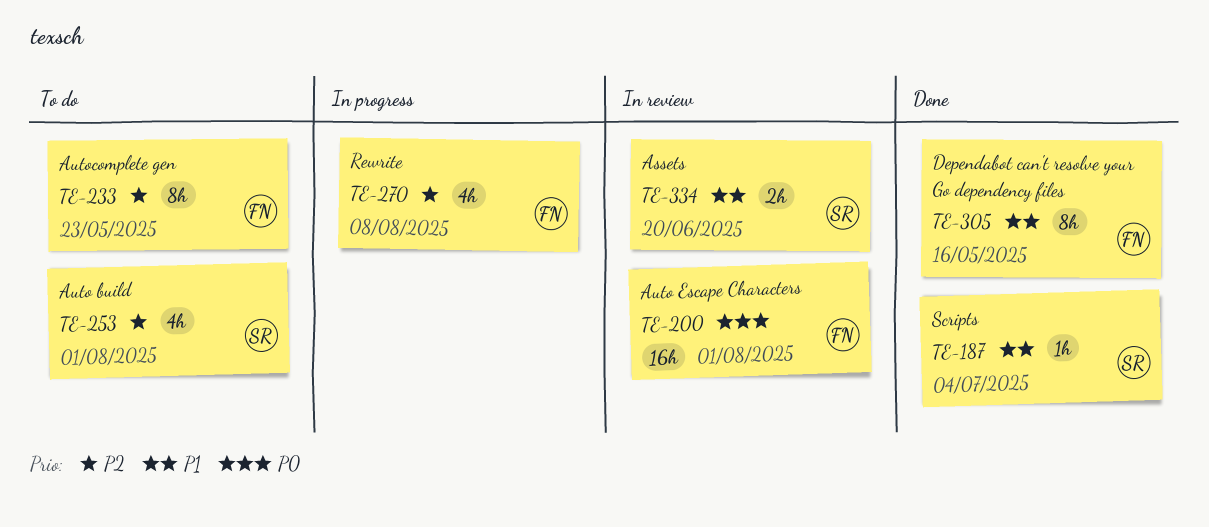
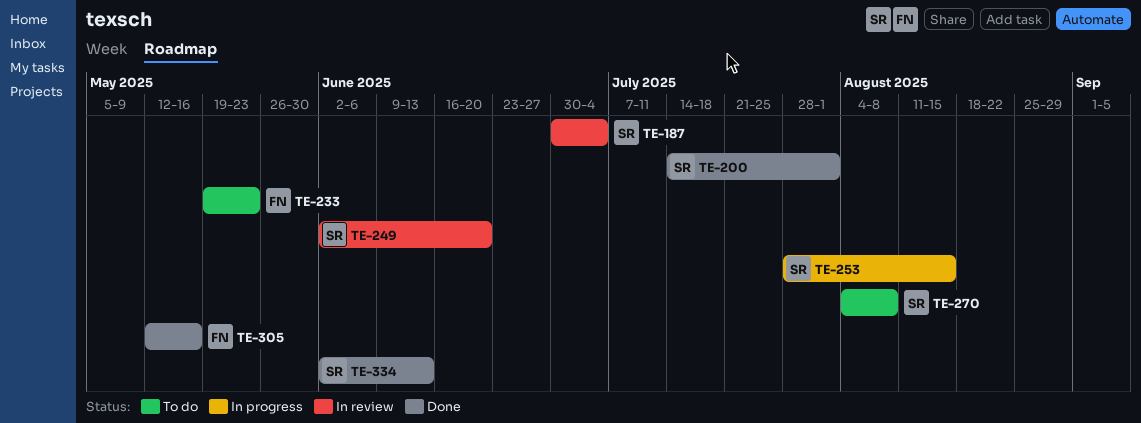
TE-187, status: Done -> In review
TE-200, status: In review -> Done
TE-200, owner: FN -> SR
TE-249: none -> present
TE-253, status: To do -> In progress
TE-253, due: Aug 1 -> Aug 15
TE-270, status: In progress -> To do
TE-270, owner: FN -> SR
TE-334, status: In review -> Done
TE-334, due: Jun 20 -> Jun 13

